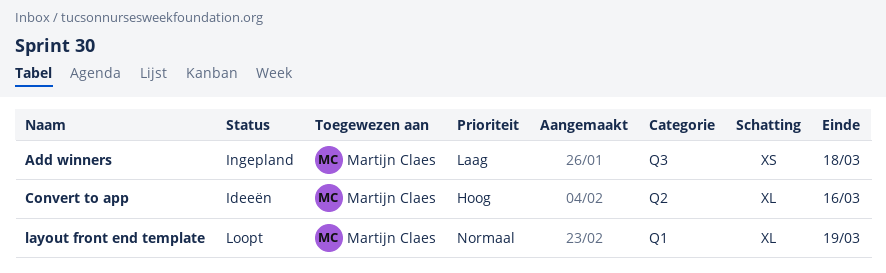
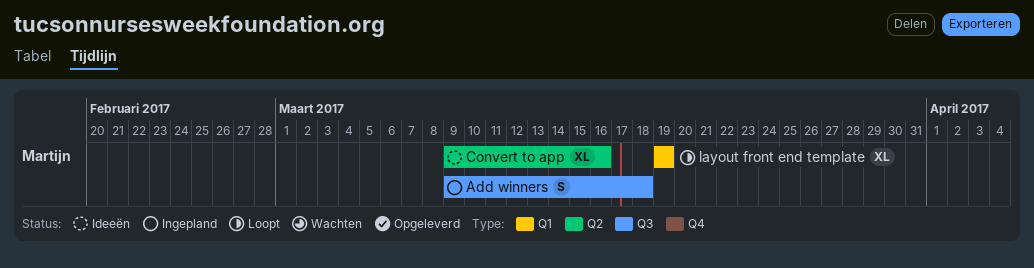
Add winners, estimate: XS -> S

